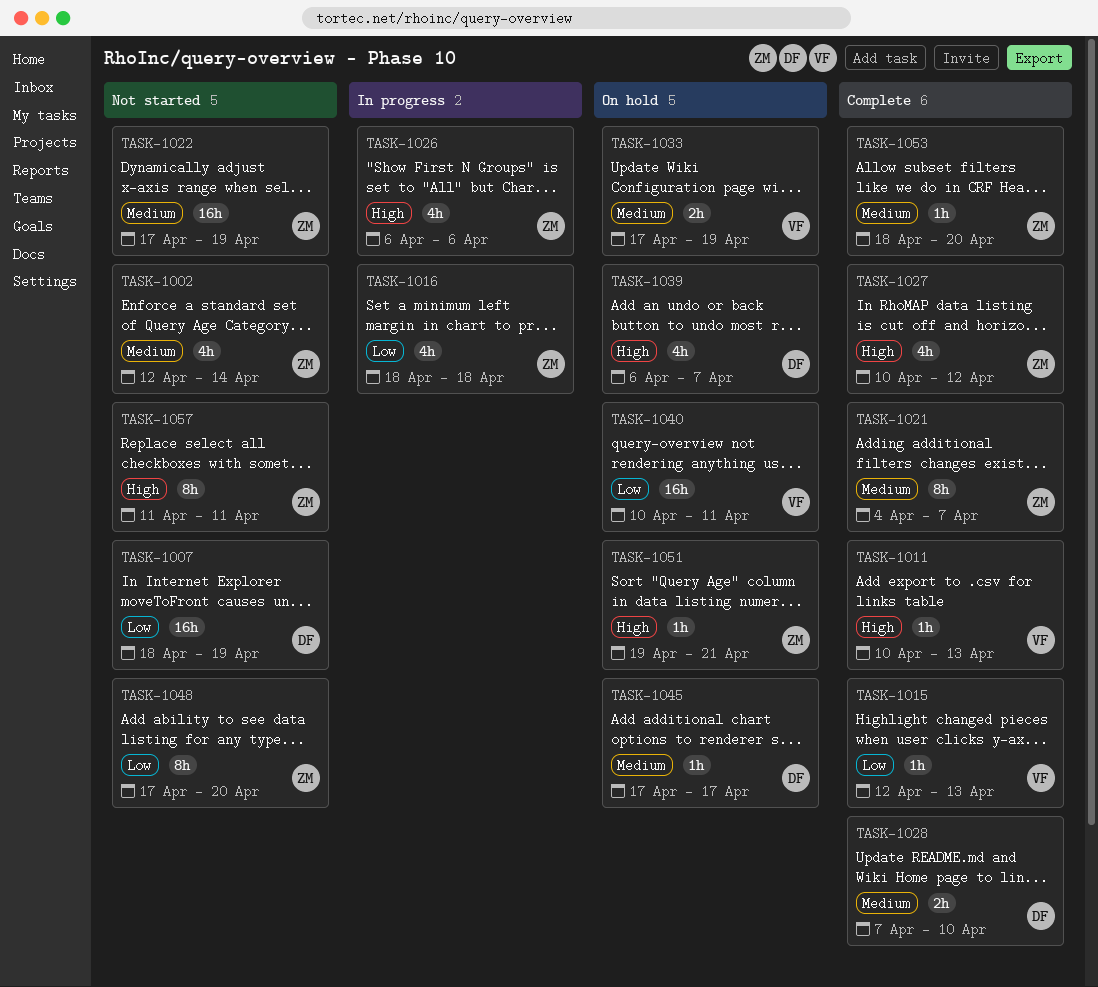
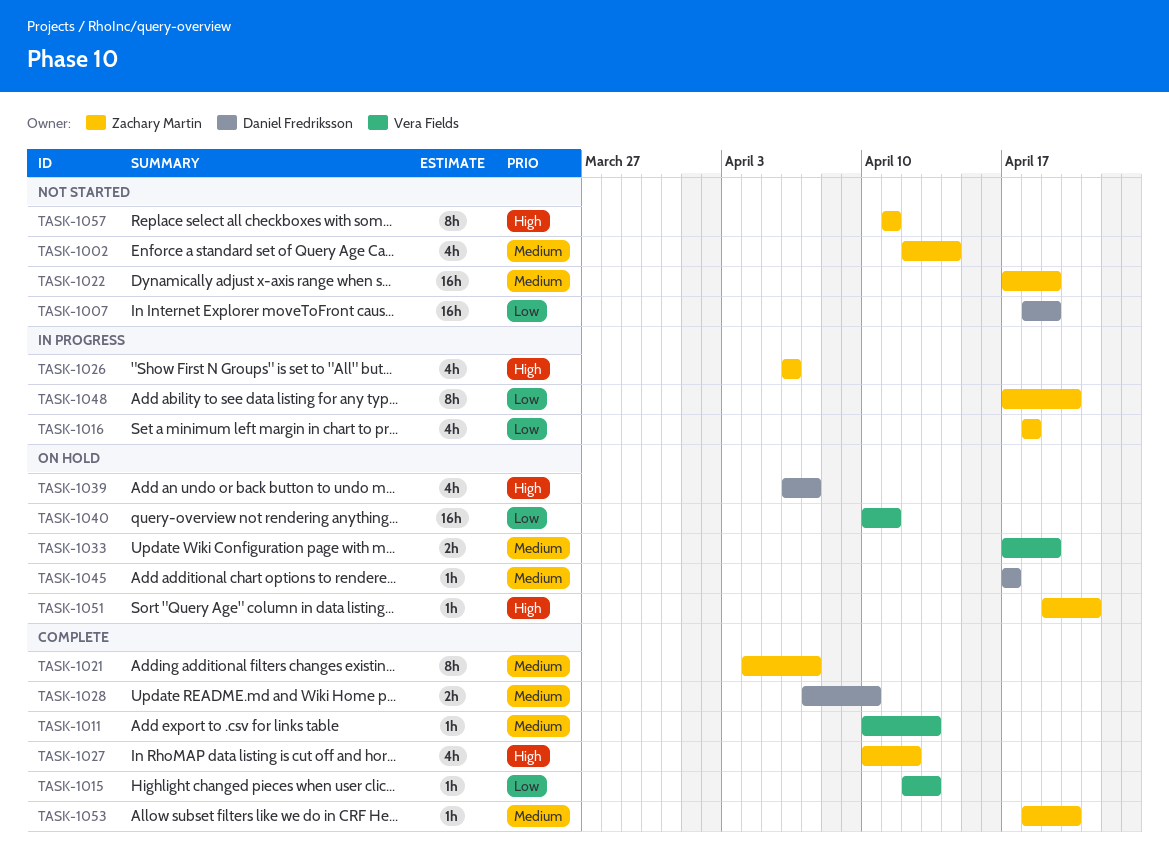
TASK-1011, priority: High -> Medium
TASK-1048, status: Not started -> In progress

